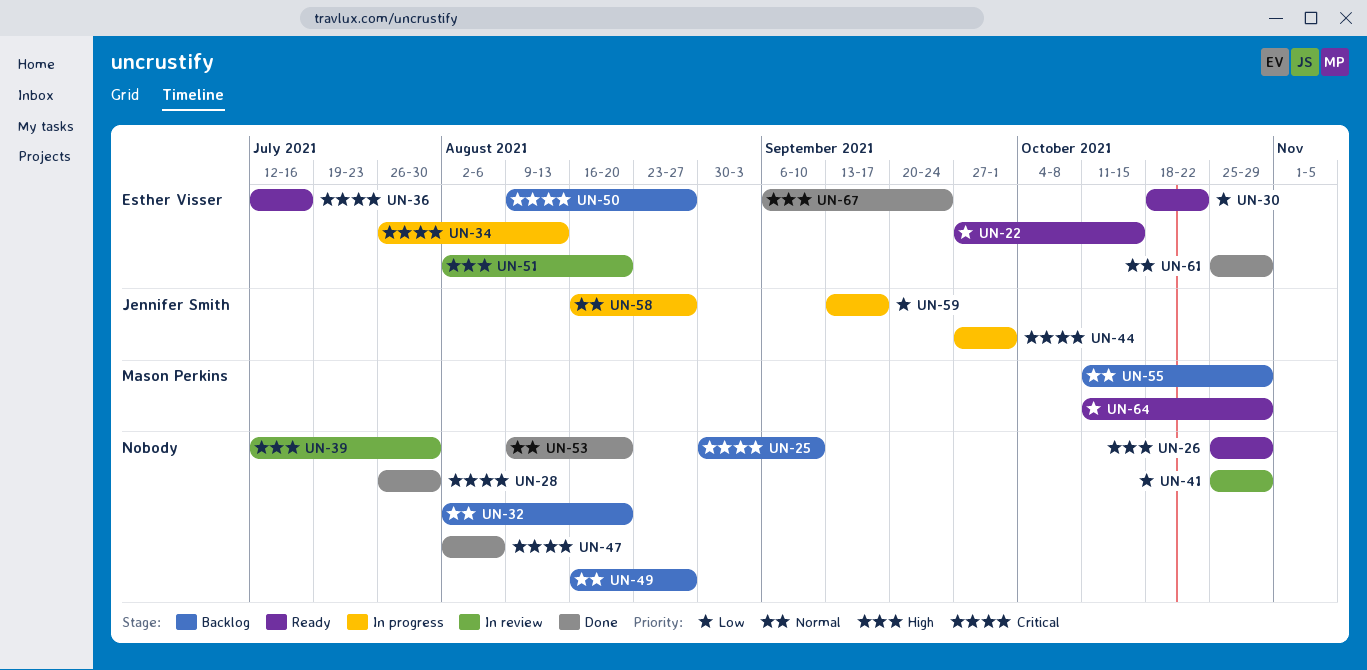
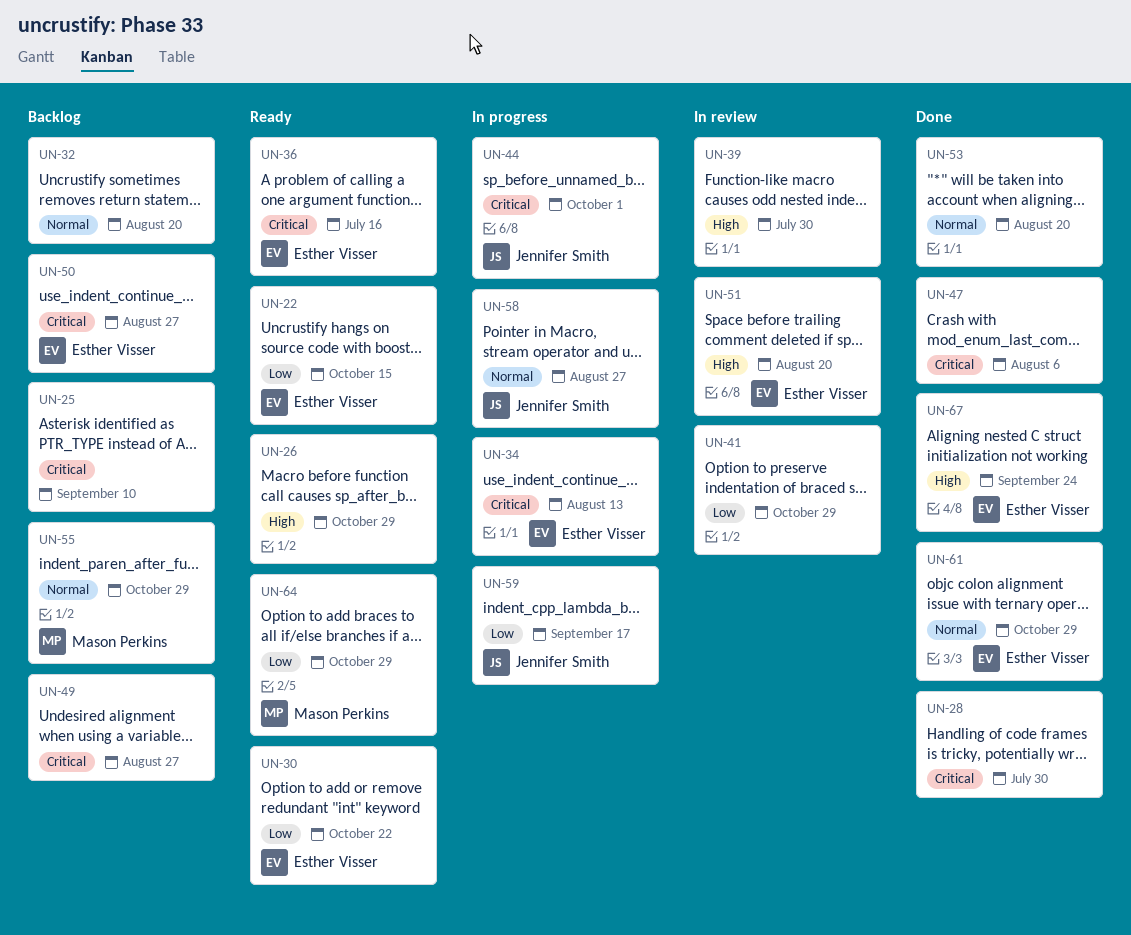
UN-49, priority: Normal -> Critical

